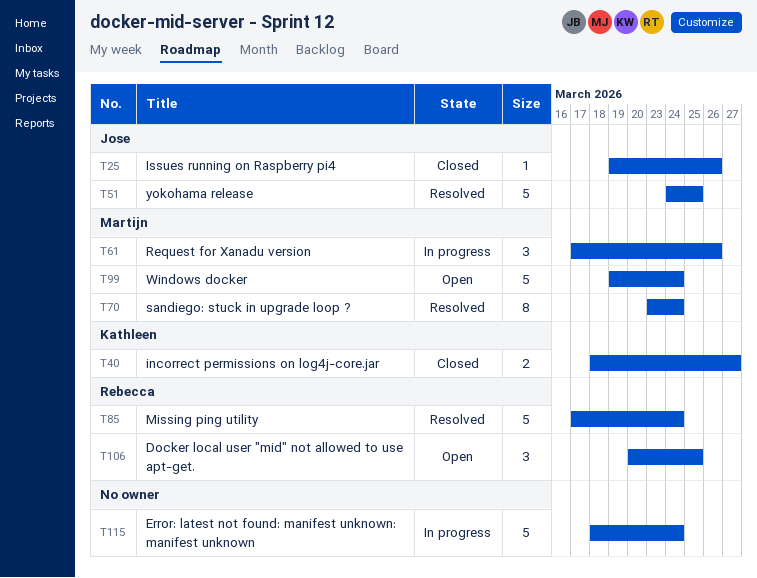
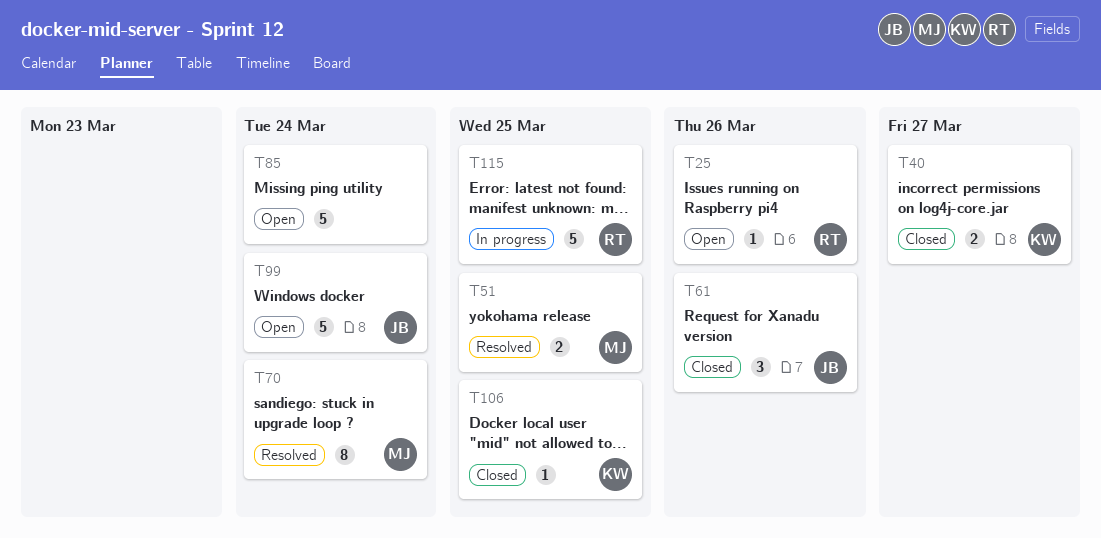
T25, status: Closed -> Open
T25, owner: Jose -> Rebecca
T51, owner: Jose -> Martijn
T51, estimate: 5 -> 2
T61, status: In progress -> Closed
T61, owner: Martijn -> Jose
T85, status: Resolved -> Open
T85, owner: Rebecca -> none
T99, owner: Martijn -> Jose
T106, status: Open -> Closed
T106, owner: Rebecca -> Kathleen
T106, estimate: 3 -> 1
T115, owner: none -> Rebecca
T115, due: Mar 24 -> Mar 25

